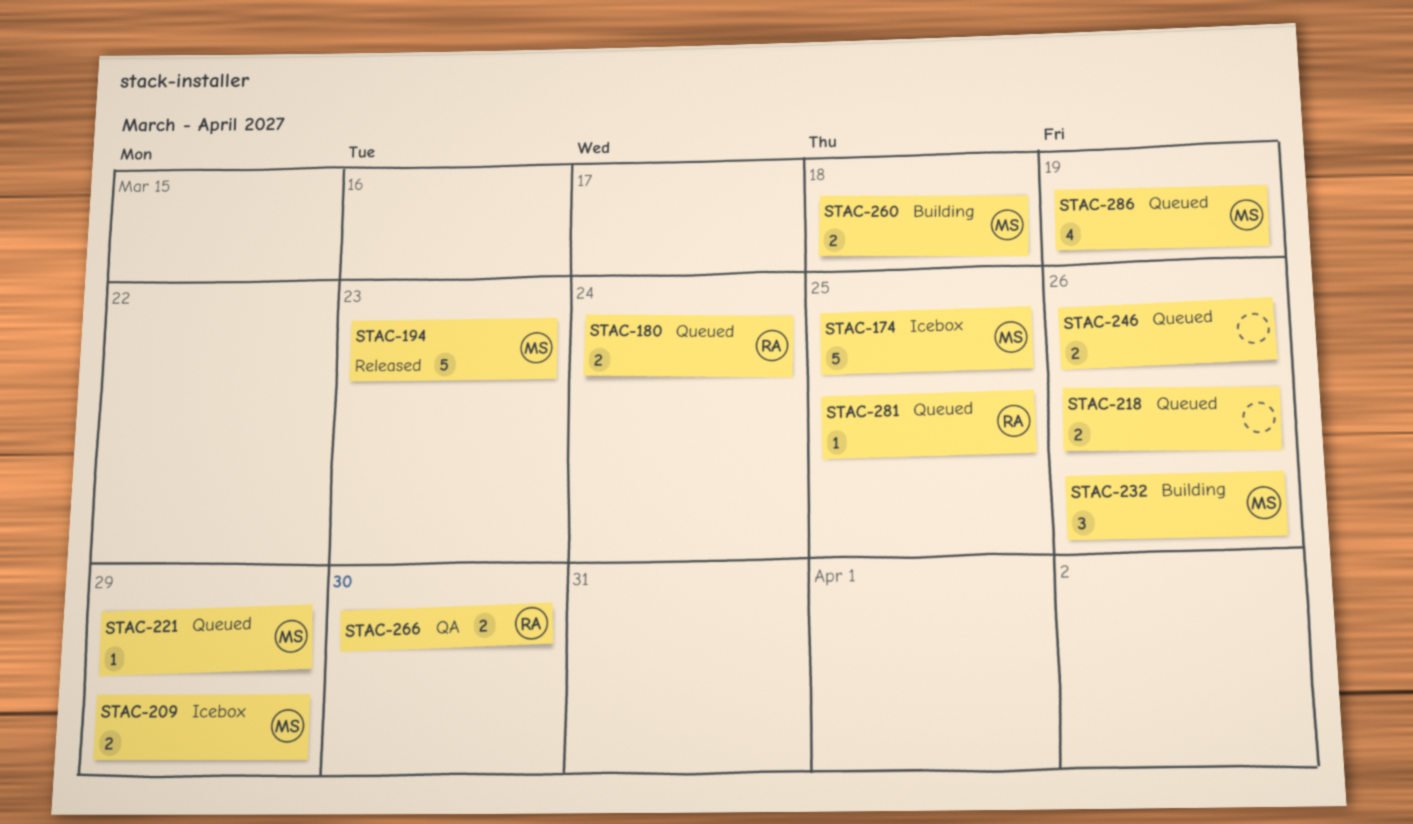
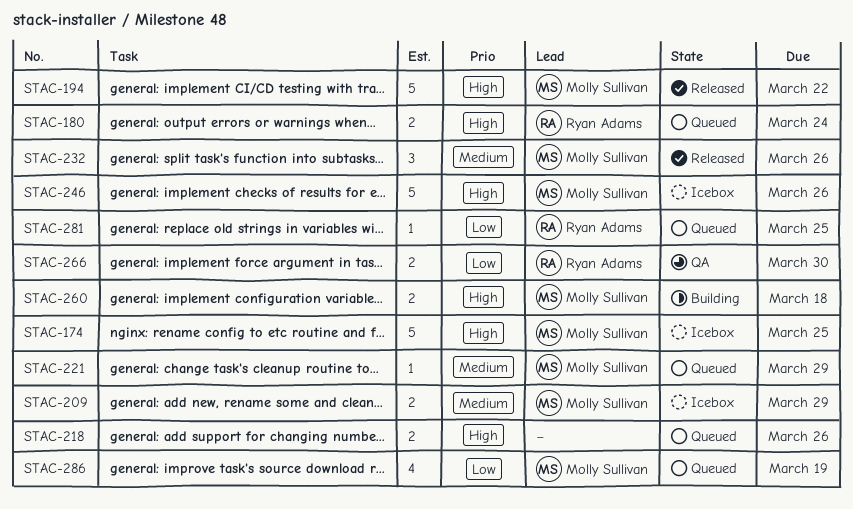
STAC-194, due: Mar 23 -> Mar 22
STAC-232, status: Building -> Released
STAC-246, status: Queued -> Icebox
STAC-246, owner: none -> Molly Sullivan
STAC-246, estimate: 2 -> 5

